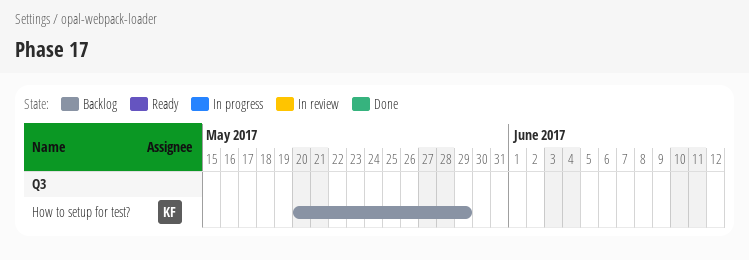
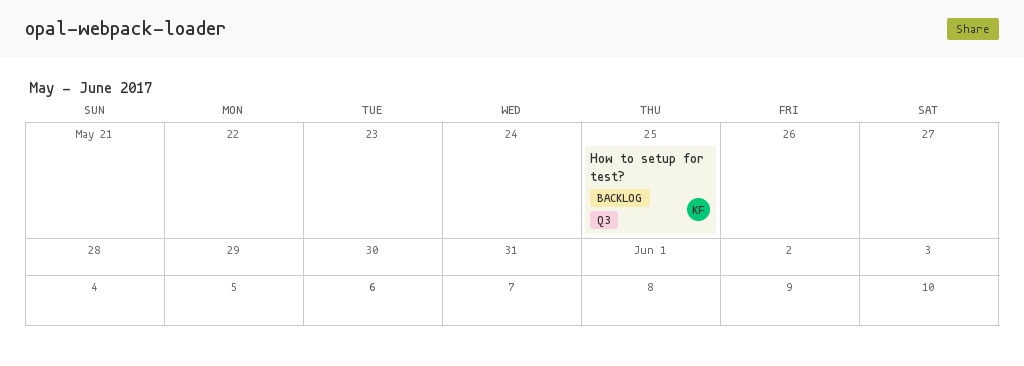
How to setup for test?, due: May 29 -> May 25

